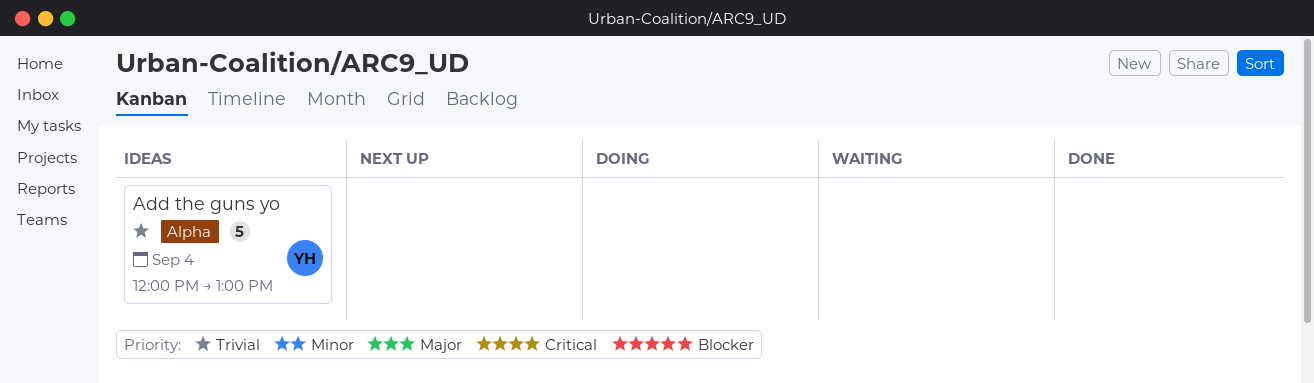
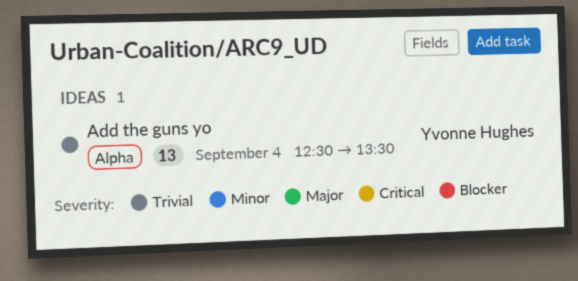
Add the guns yo, estimate: 5 -> 13
Add the guns yo, begins: 12:00 -> 12:30
Add the guns yo, ends: 13:00 -> 13:30

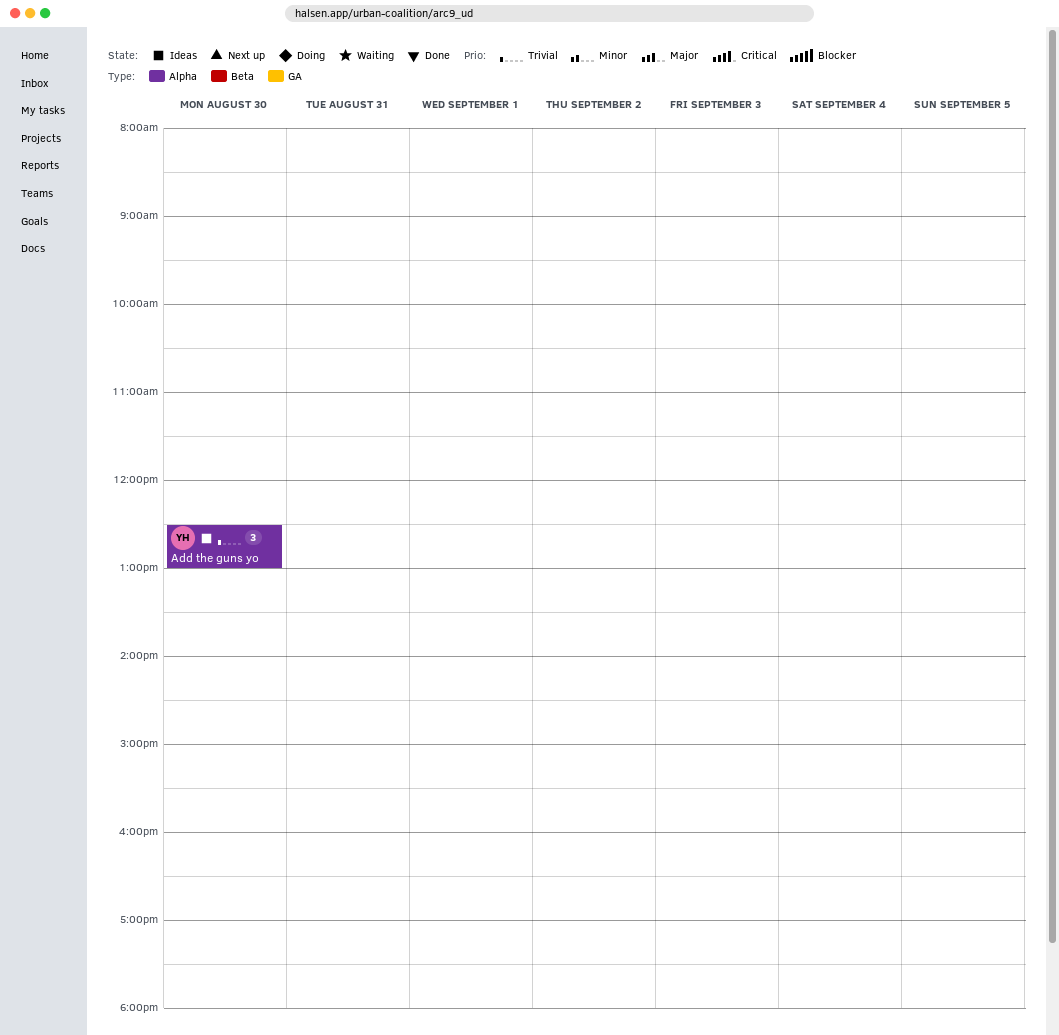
Add the guns yo, estimate: 13 -> 3
Add the guns yo, day: Sep 4 -> Aug 30
Add the guns yo, ends: 13:30 -> 13:00

